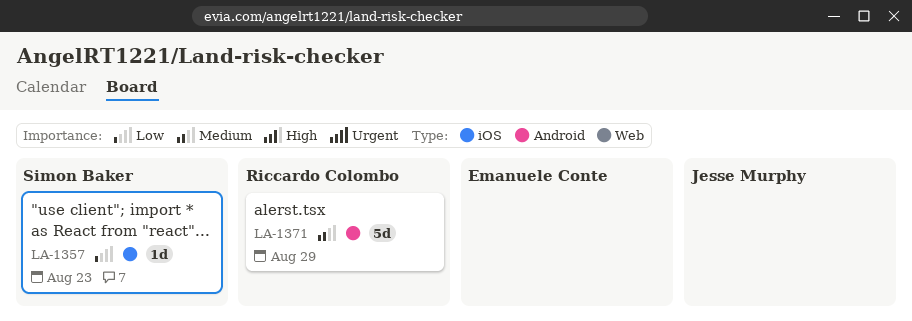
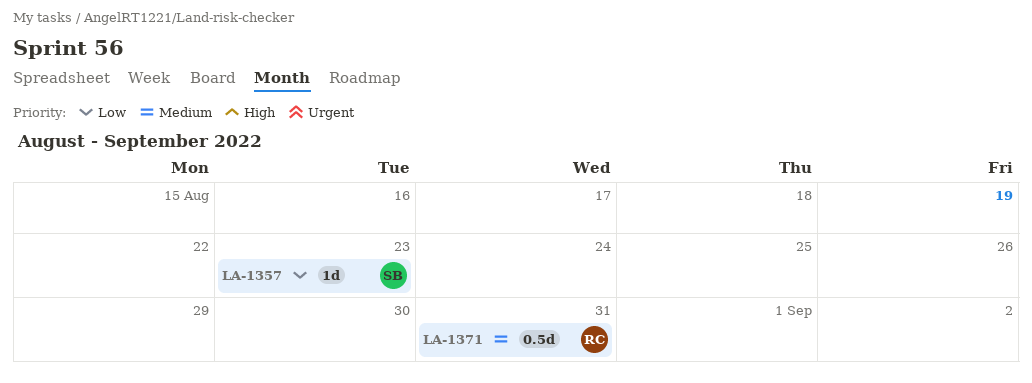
LA-1371, estimate: 5d -> 0.5d
LA-1371, due: Aug 29 -> Aug 31

